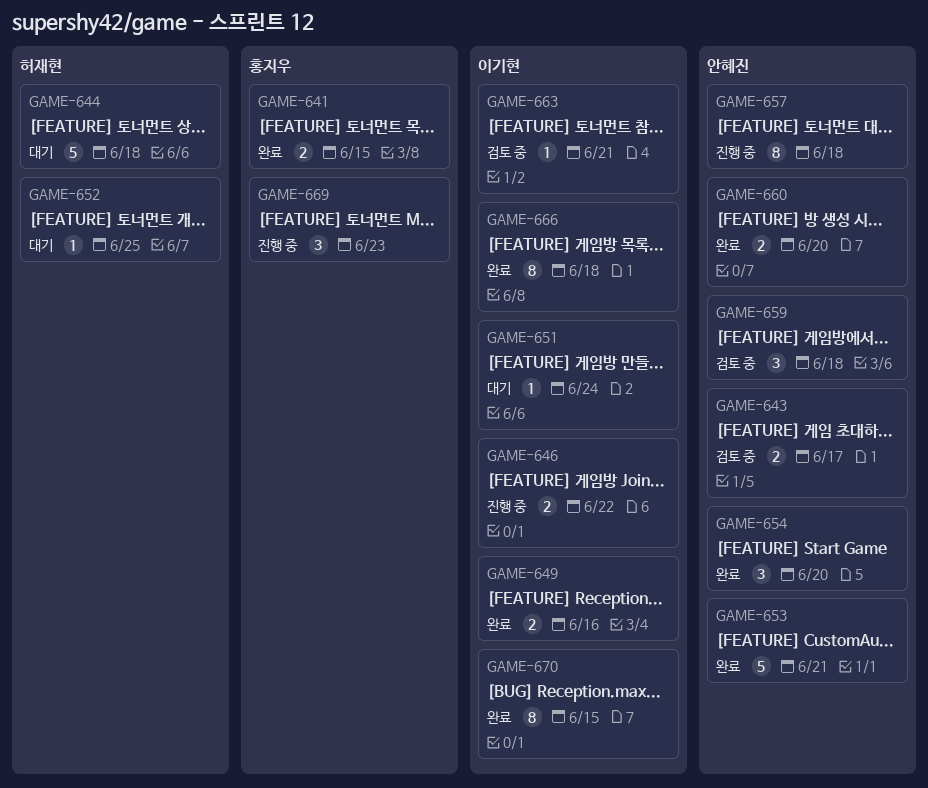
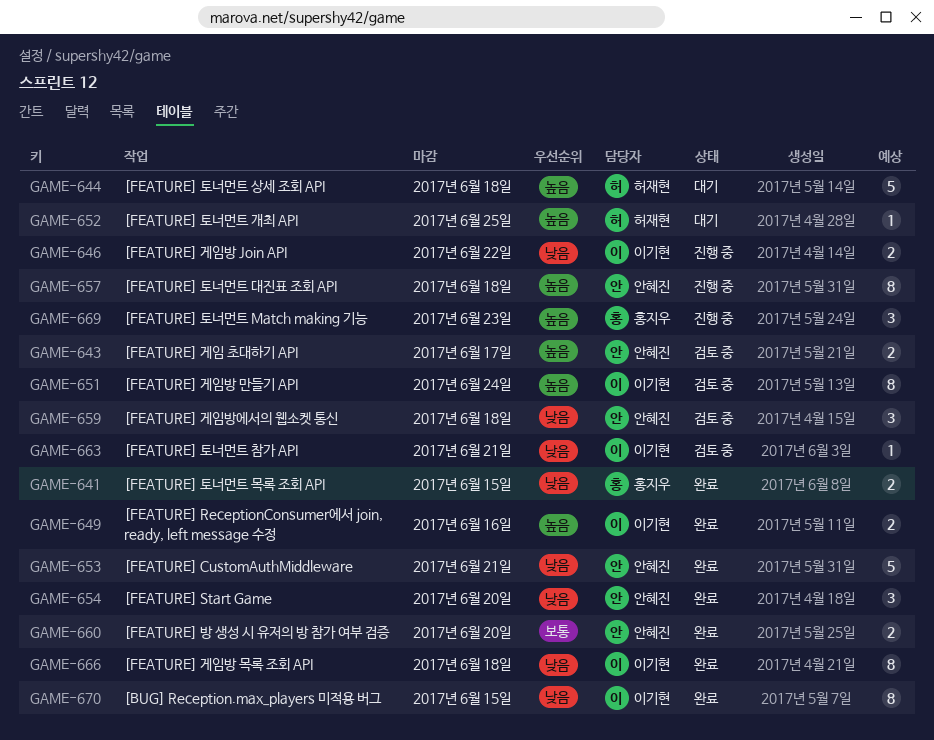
GAME-651, status: 대기 -> 검토 중
GAME-651, estimate: 1 -> 8

